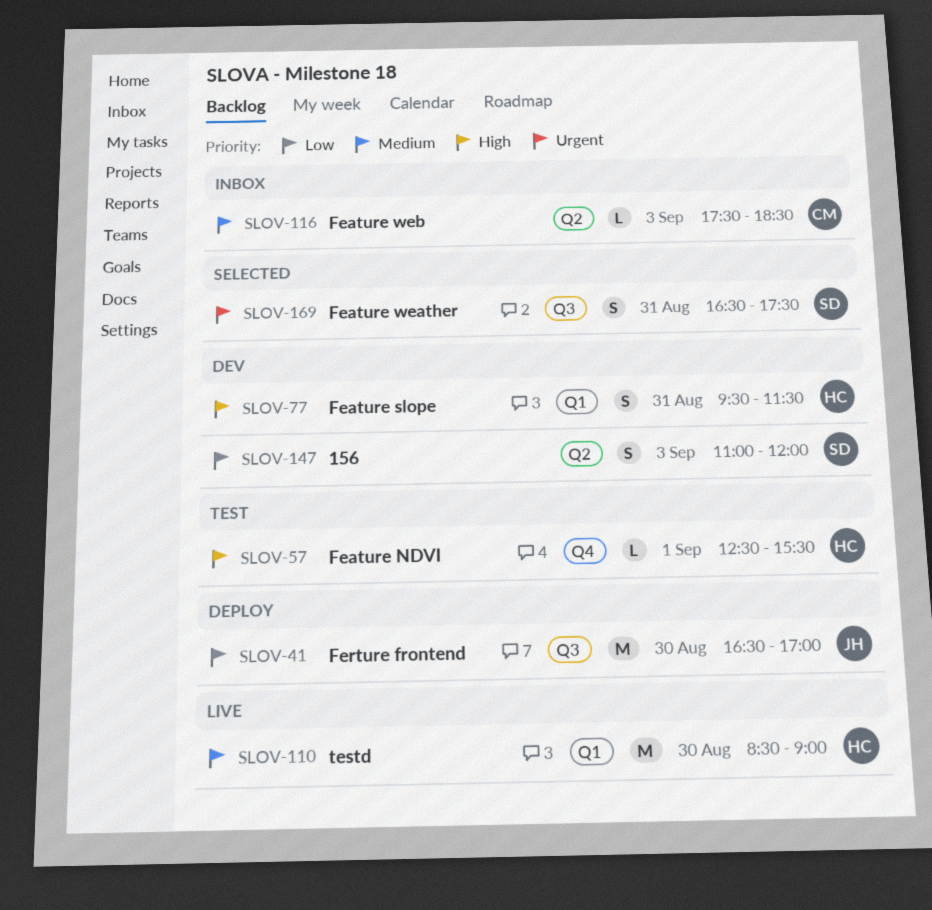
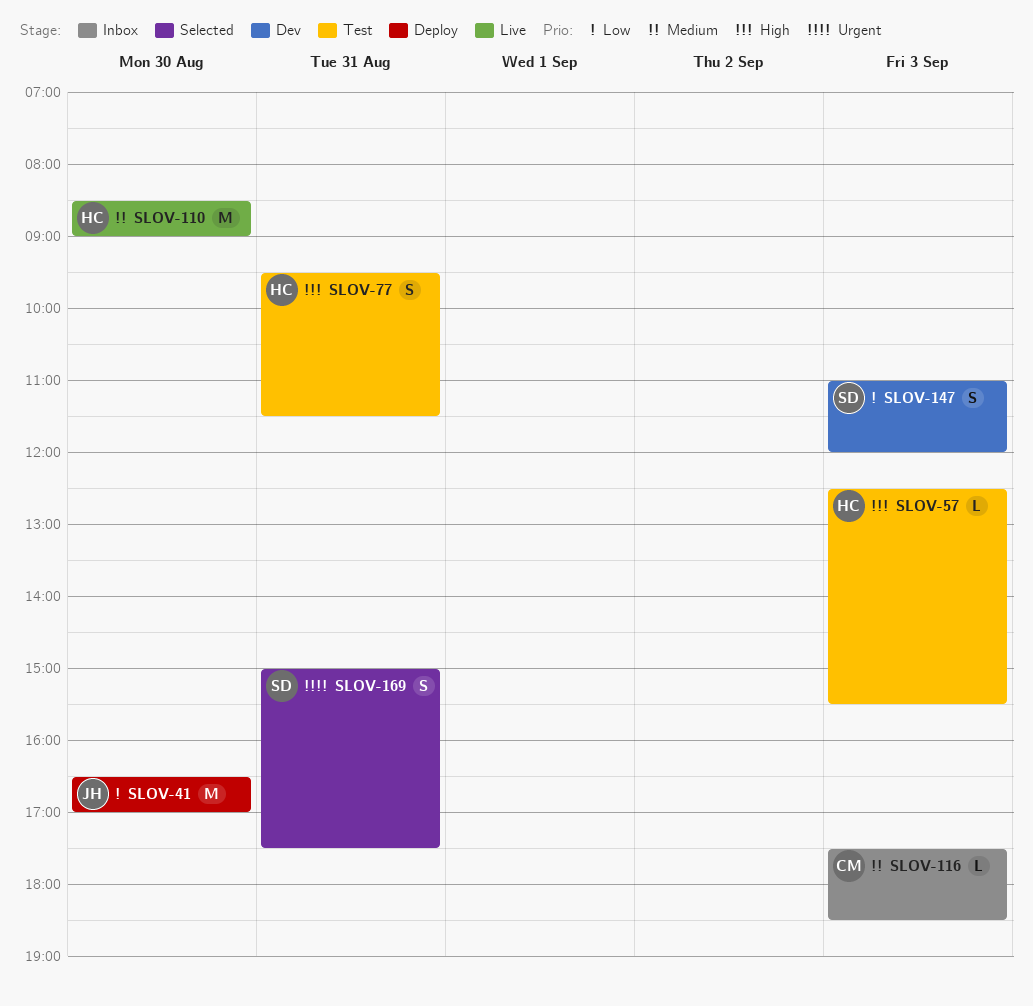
SLOV-57, day: Sep 1 -> Sep 3
SLOV-77, status: Dev -> Test
SLOV-169, begins: 16:30 -> 15:00

